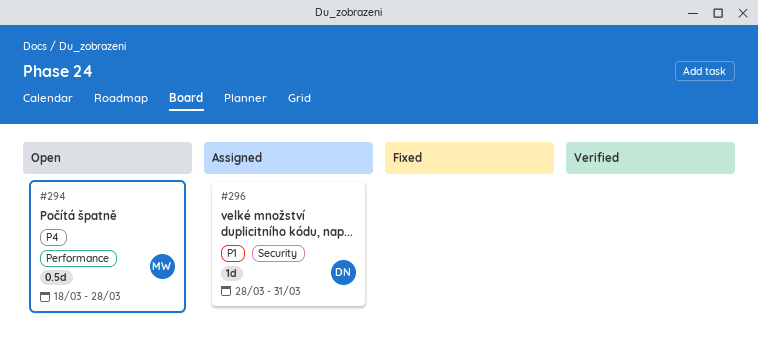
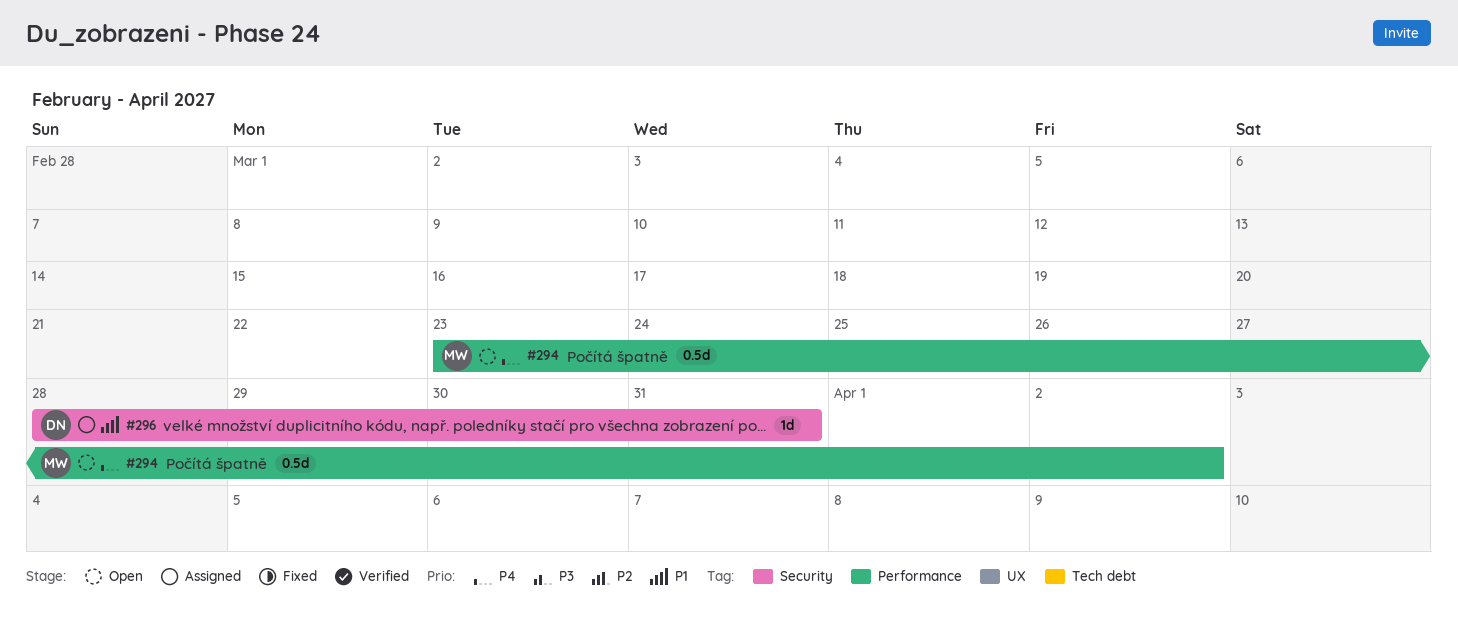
#294, start: Mar 18 -> Mar 23
#294, due: Mar 28 -> Apr 2

